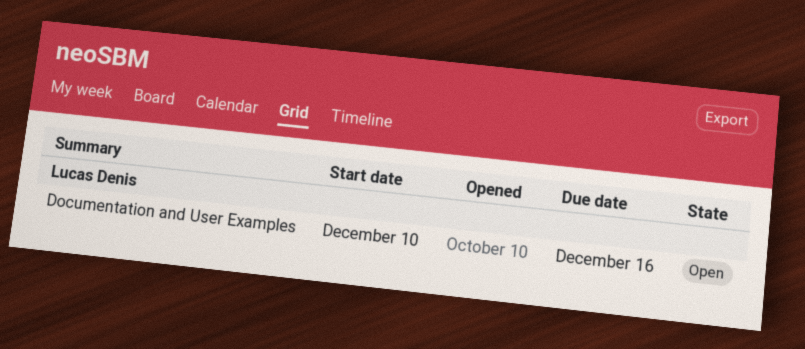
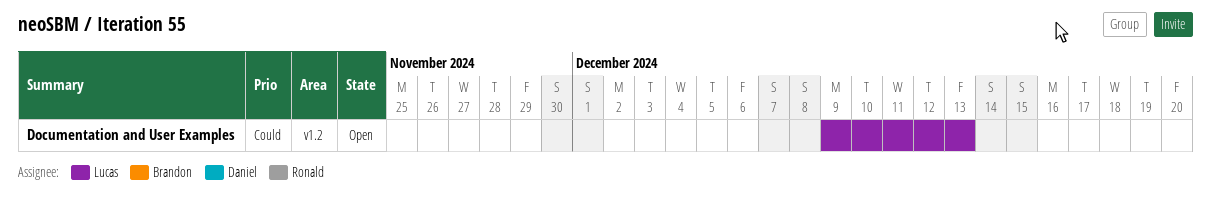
Documentation and User Examples, start: Dec 10 -> Dec 9
Documentation and User Examples, due: Dec 16 -> Dec 13

